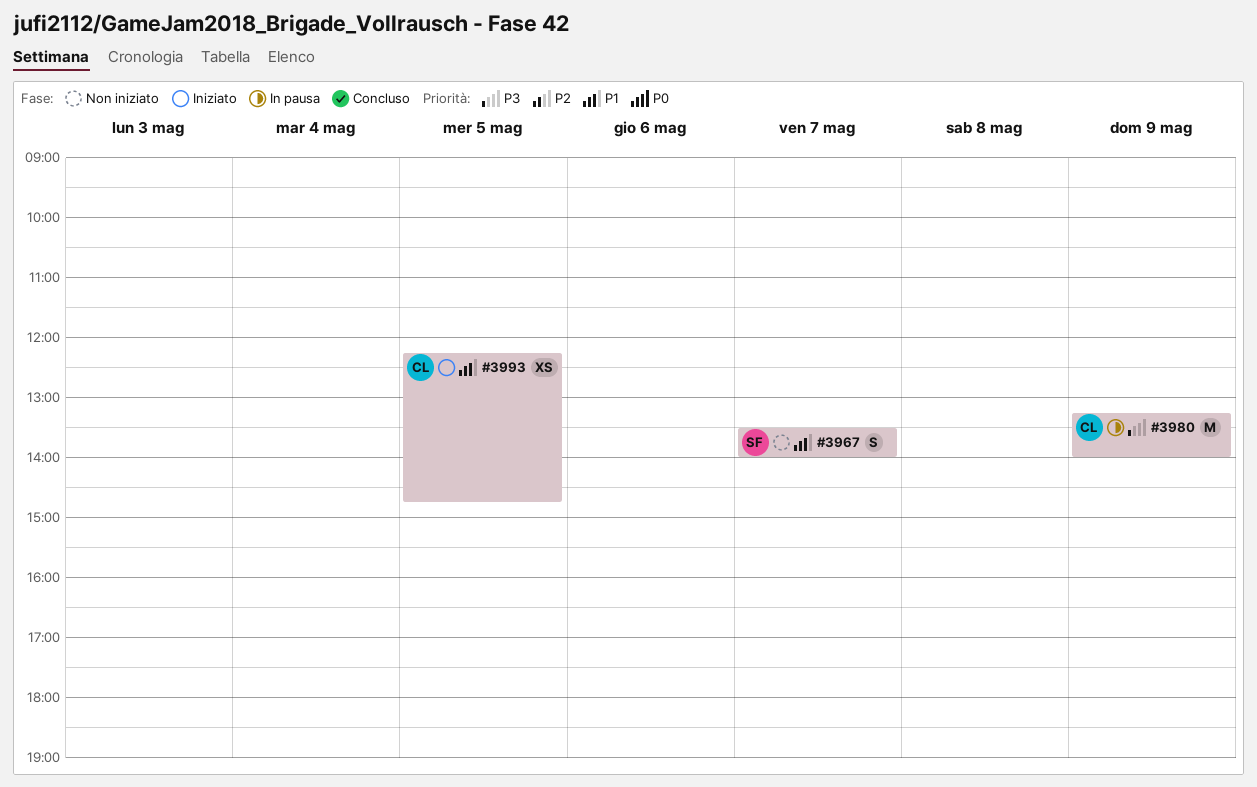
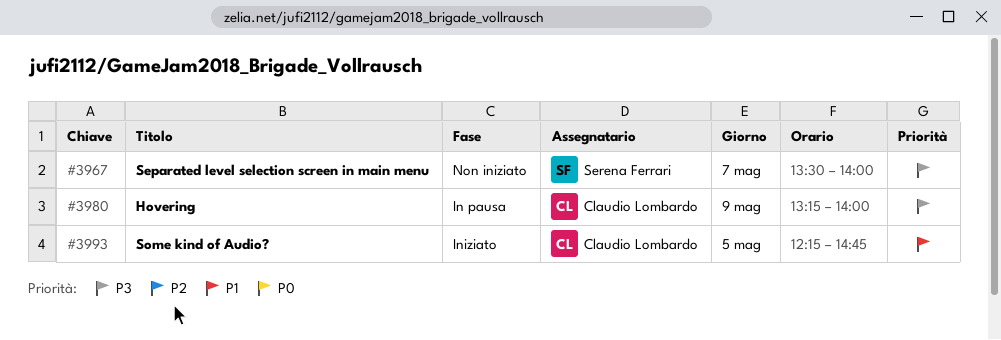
#3967, priority: P1 -> P3

